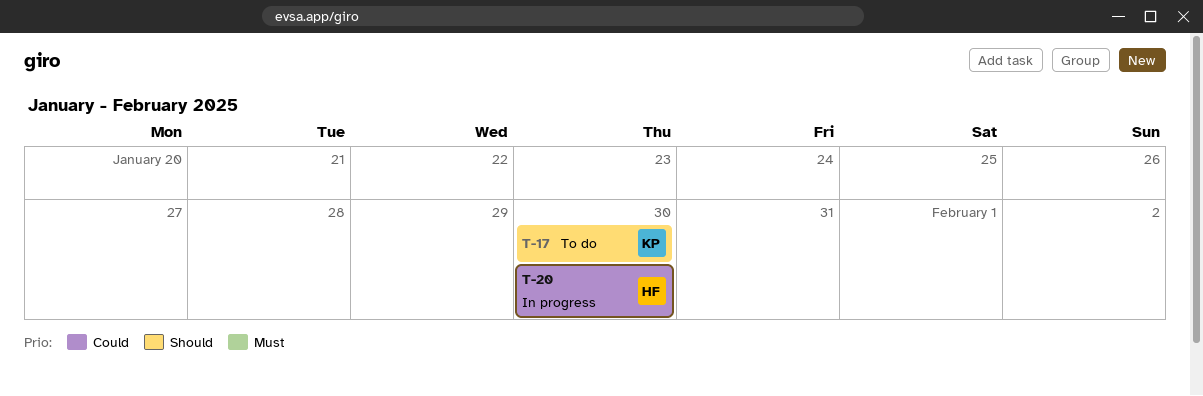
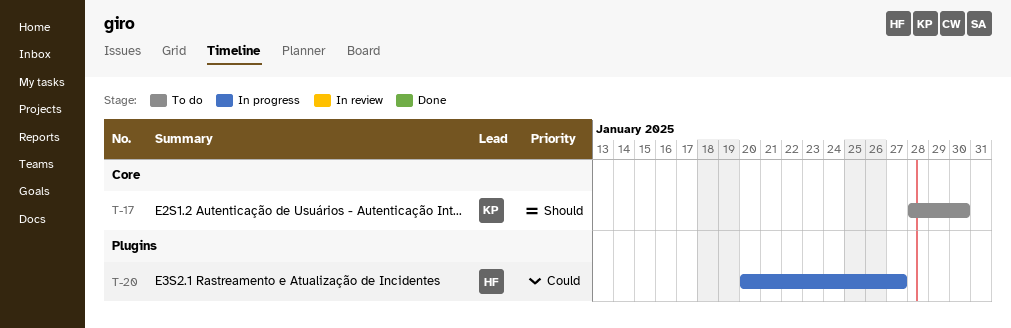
T-20, due: Jan 30 -> Jan 27

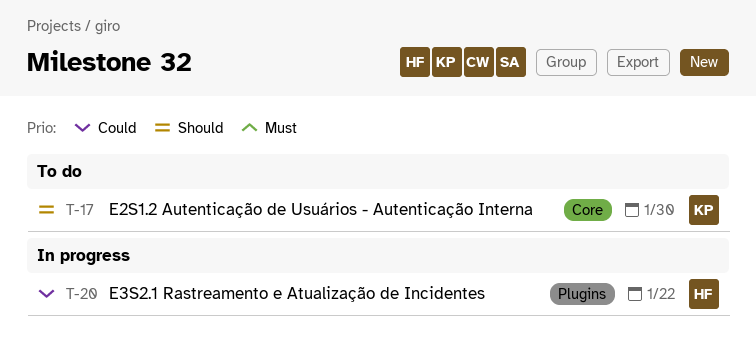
T-20, due: Jan 27 -> Jan 22

